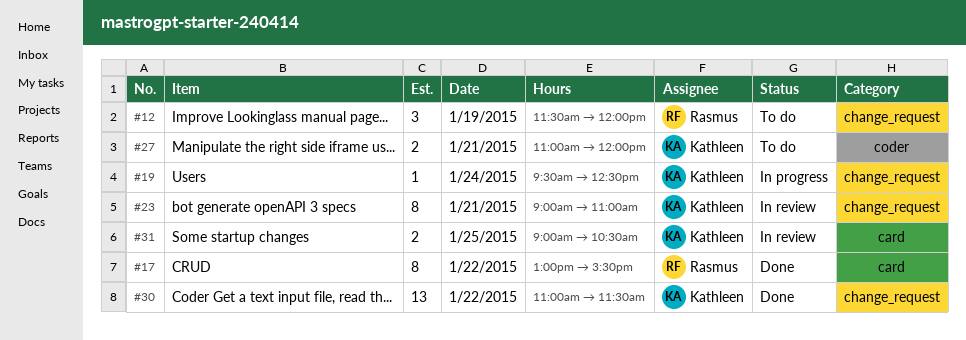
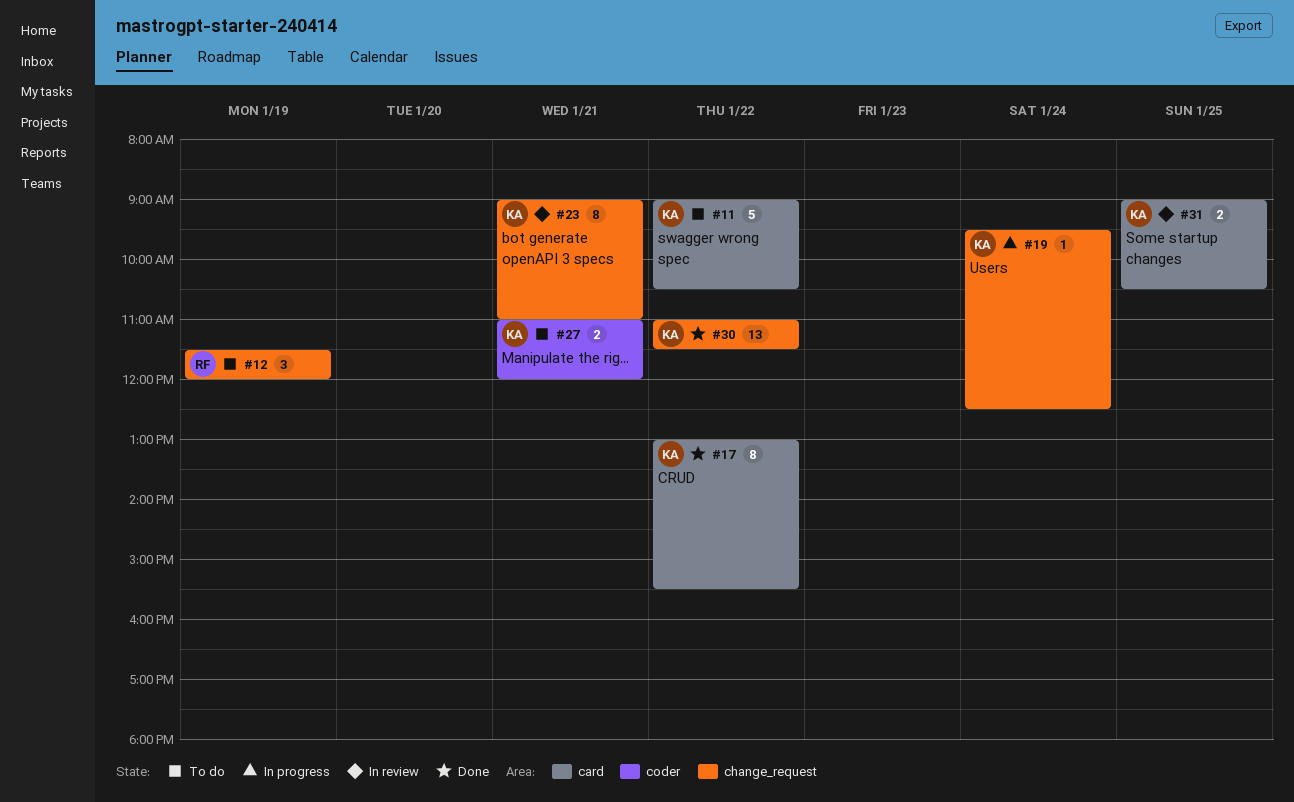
#11: none -> present
#17, owner: Rasmus -> Kathleen

